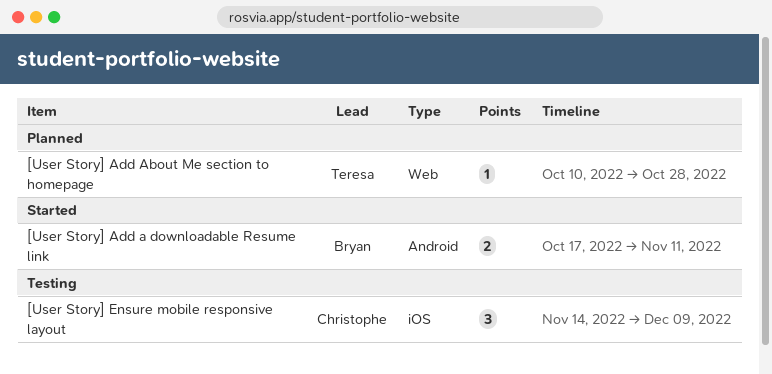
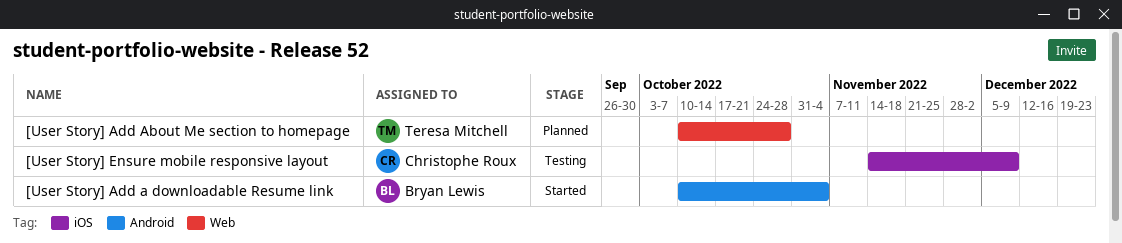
[User Story] Add a downloadable Resume link, start: Oct 17 -> Oct 10
[User Story] Add a downloadable Resume link, due: Nov 11 -> Nov 4

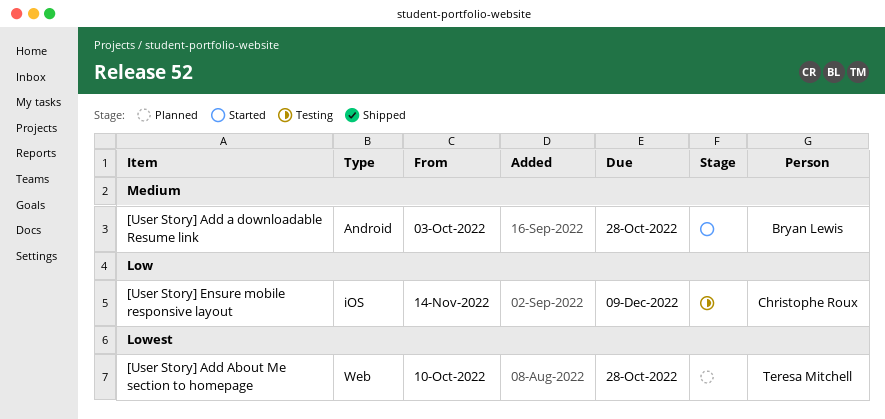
[User Story] Add a downloadable Resume link, start: Oct 10 -> Oct 3
[User Story] Add a downloadable Resume link, due: Nov 4 -> Oct 28

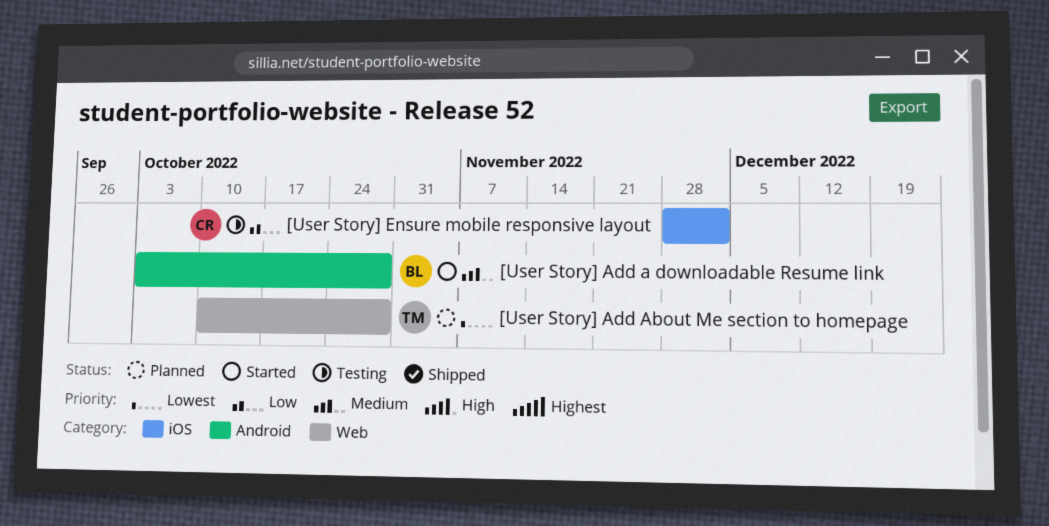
[User Story] Ensure mobile responsive layout, start: Nov 14 -> Nov 28
[User Story] Ensure mobile responsive layout, due: Dec 9 -> Dec 2

